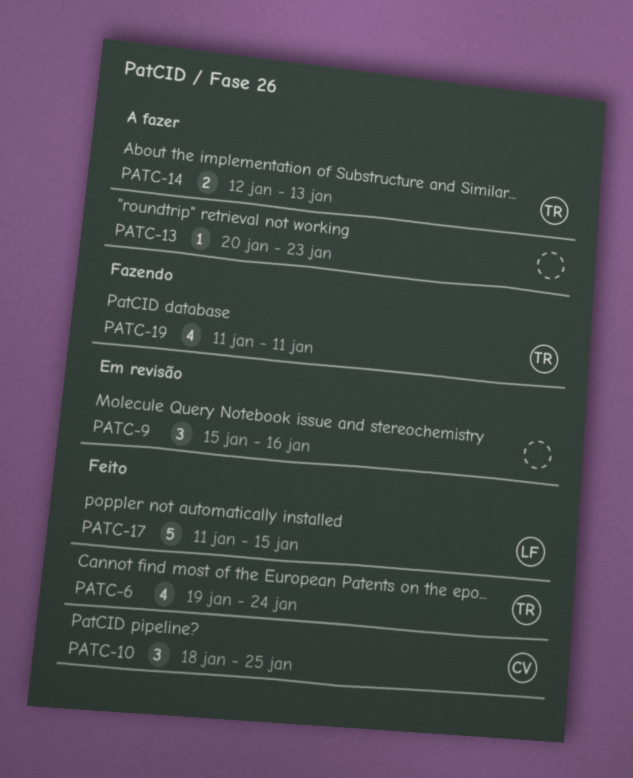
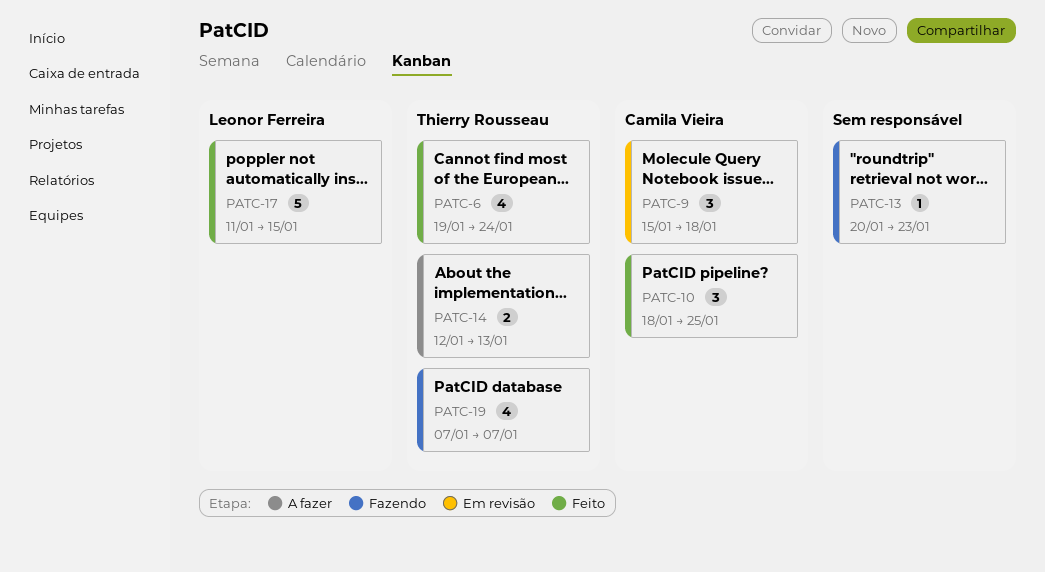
PATC-9, owner: none -> Camila Vieira
PATC-9, due: Jan 16 -> Jan 18
PATC-13, status: A fazer -> Fazendo
PATC-19, start: Jan 11 -> Jan 7
PATC-19, due: Jan 11 -> Jan 7

